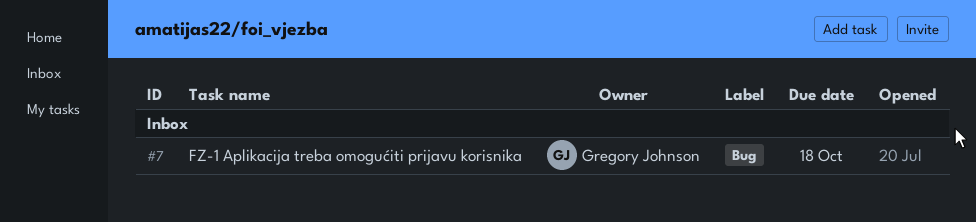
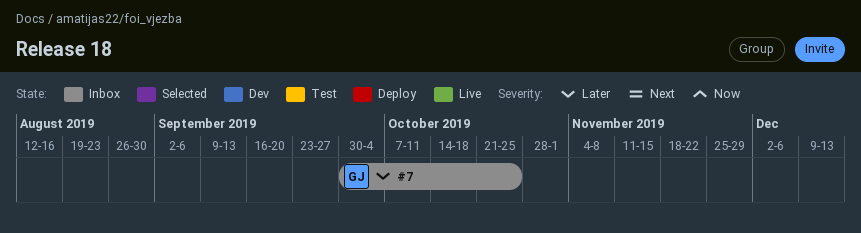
#7, due: Oct 18 -> Oct 25

